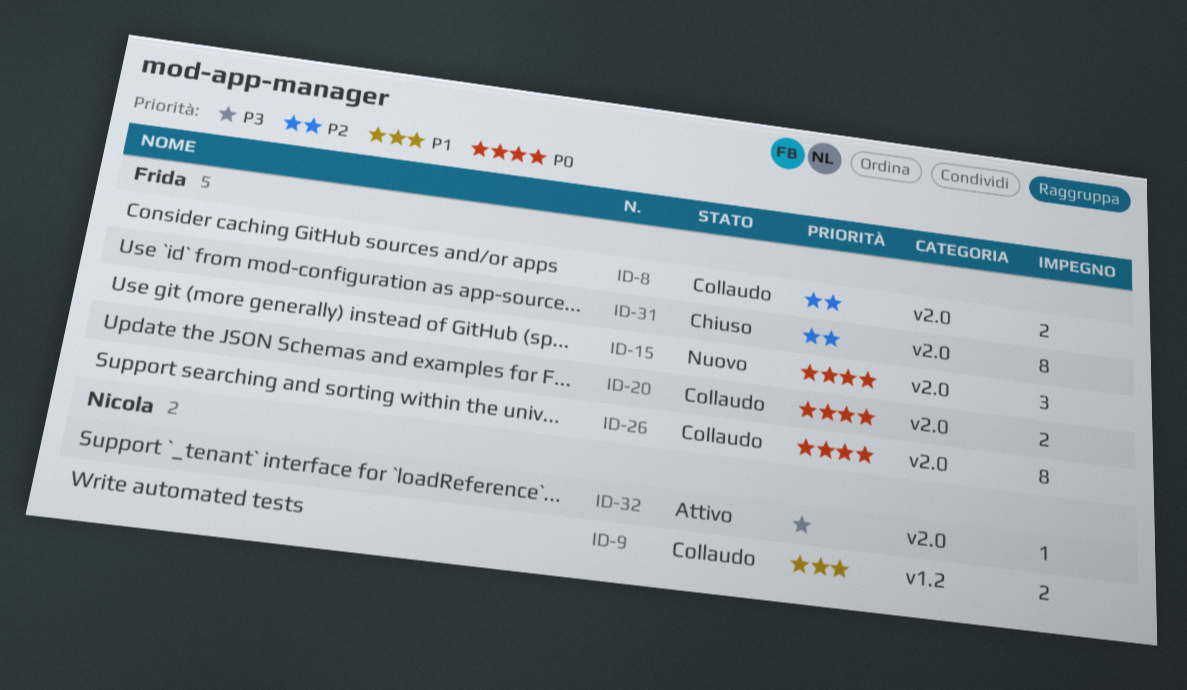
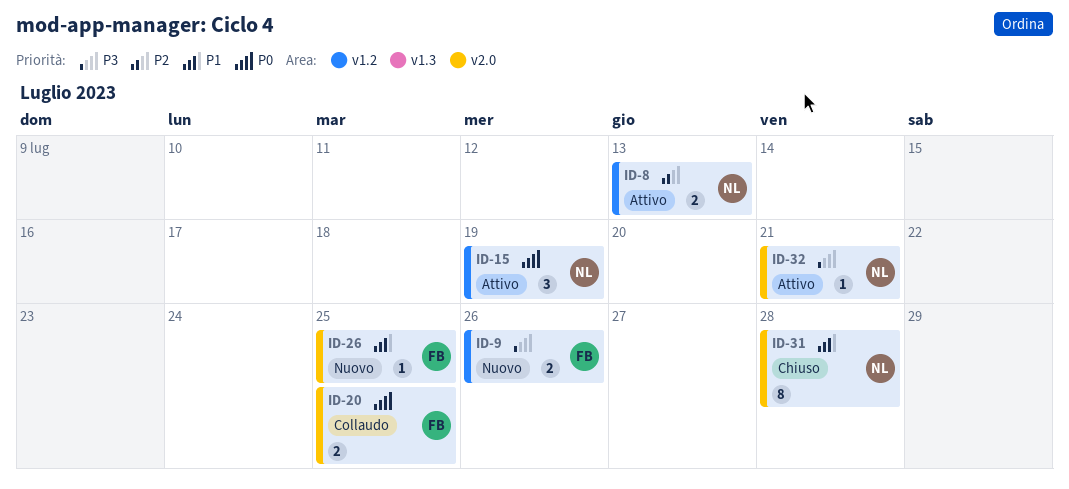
ID-8, status: Collaudo -> Attivo
ID-8, owner: Frida -> Nicola
ID-8, label: v2.0 -> v1.2
ID-9, status: Collaudo -> Nuovo
ID-9, owner: Nicola -> Frida
ID-9, priority: P1 -> P3
ID-15, status: Nuovo -> Attivo
ID-15, owner: Frida -> Nicola
ID-15, label: v2.0 -> v1.2
ID-26, status: Collaudo -> Nuovo
ID-26, priority: P0 -> P1
ID-26, estimate: 8 -> 1
ID-31, owner: Frida -> Nicola
ID-31, priority: P2 -> P1

